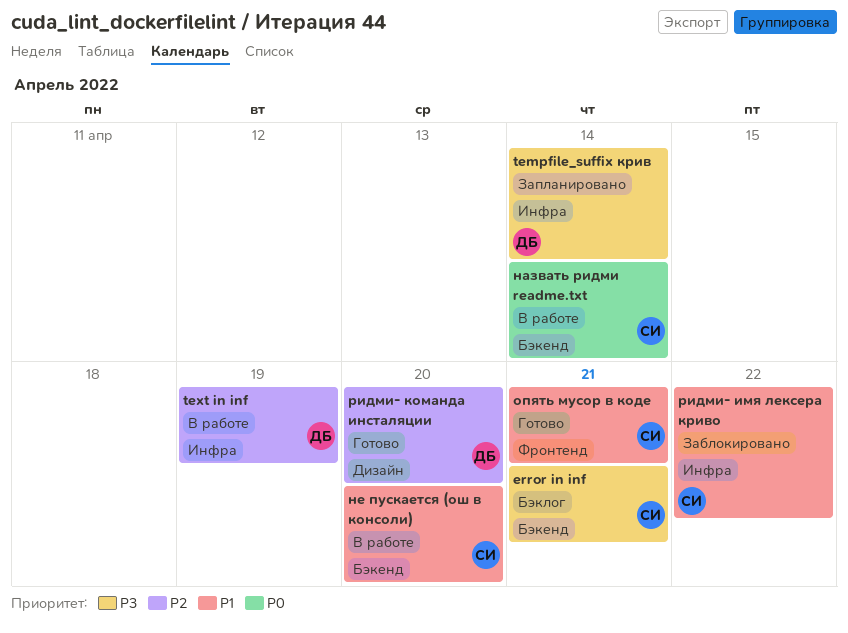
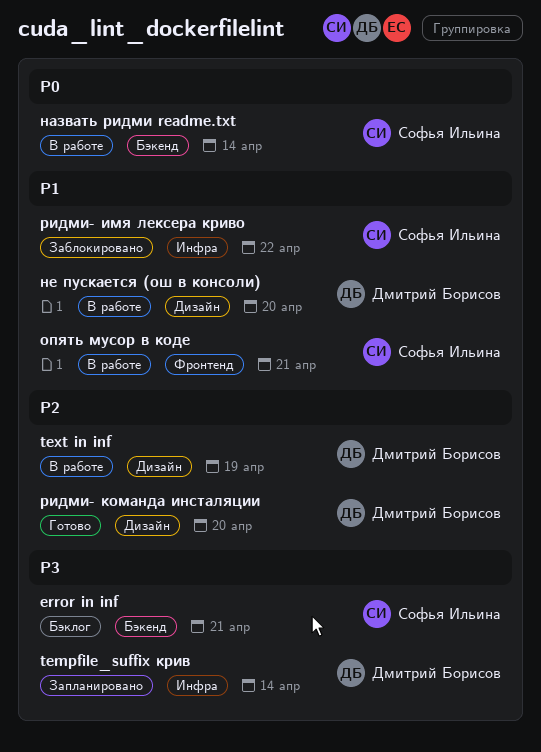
text in inf, label: Инфра -> Дизайн
не пускается (ош в консоли), owner: Софья Ильина -> Дмитрий Борисов
не пускается (ош в консоли), label: Бэкенд -> Дизайн
опять мусор в коде, status: Готово -> В работе

